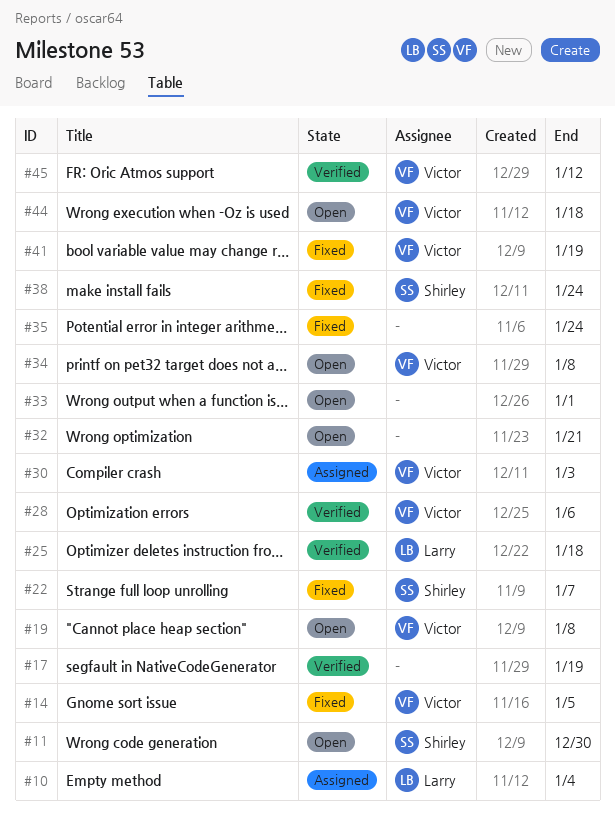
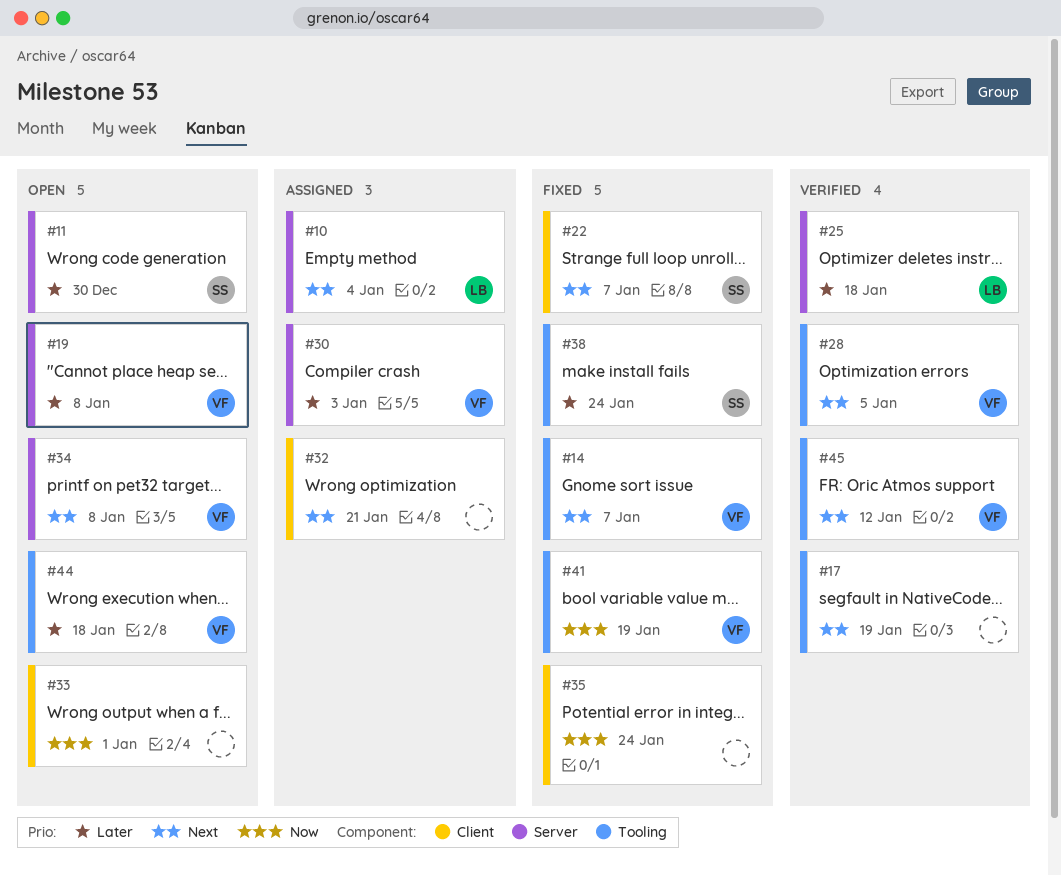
#14, due: Jan 5 -> Jan 7
#28, due: Jan 6 -> Jan 5
#32, status: Open -> Assigned

